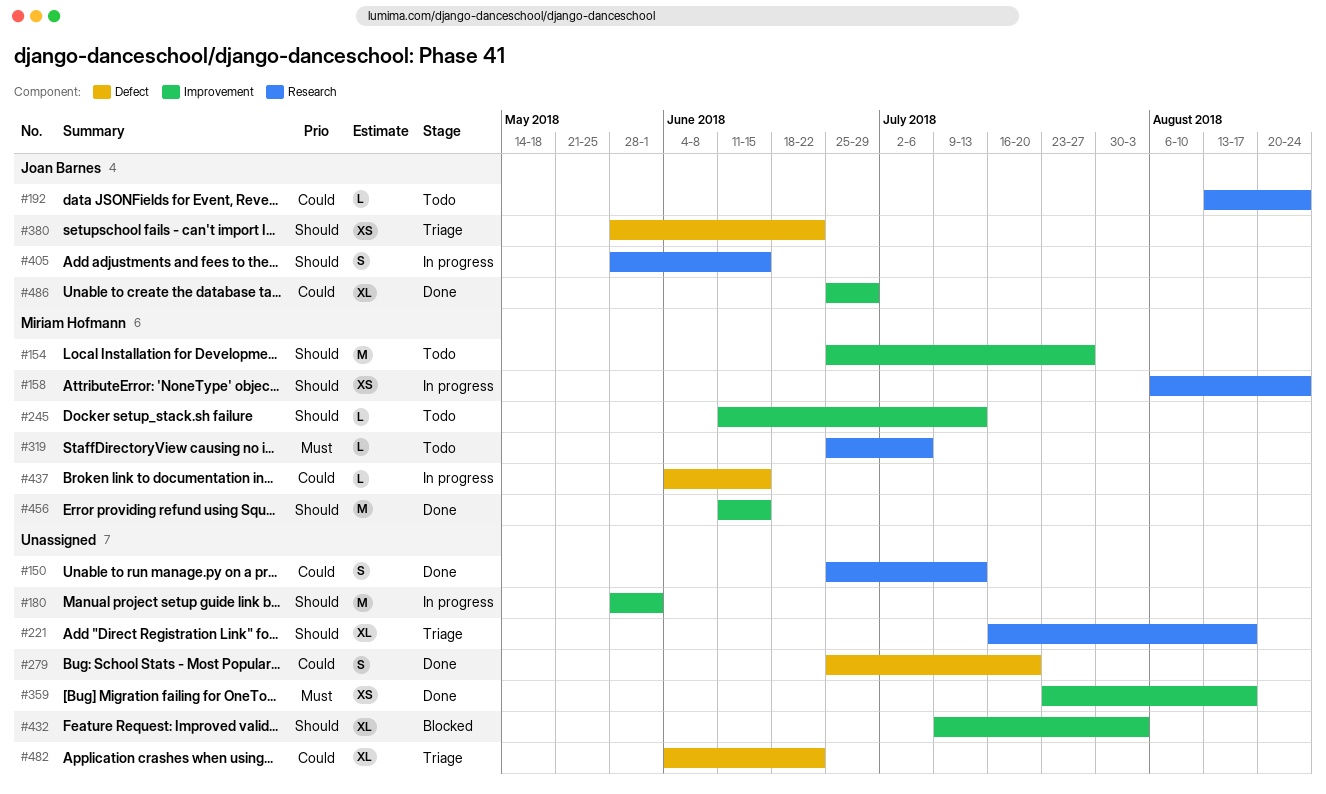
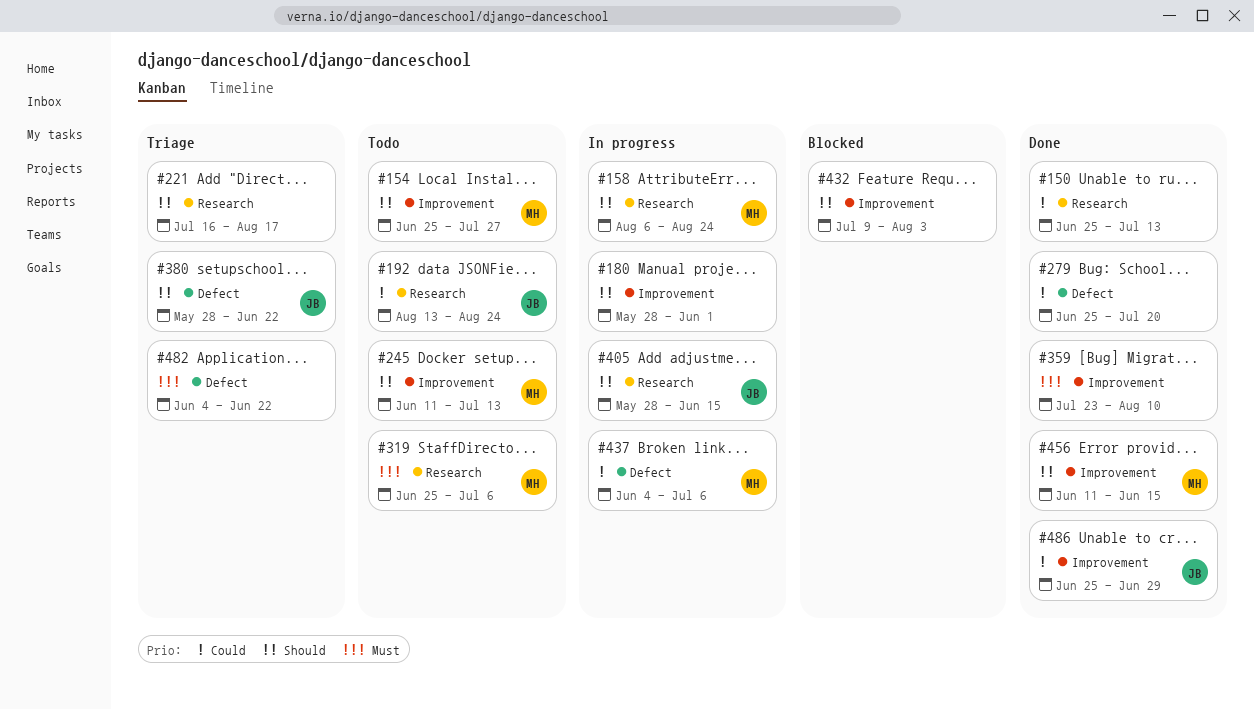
#359, due: Aug 17 -> Aug 10
#437, due: Jun 15 -> Jul 6
#482, priority: Could -> Must

